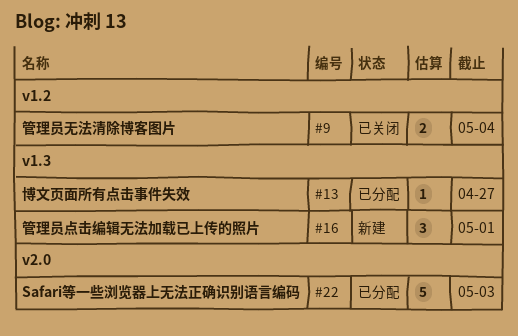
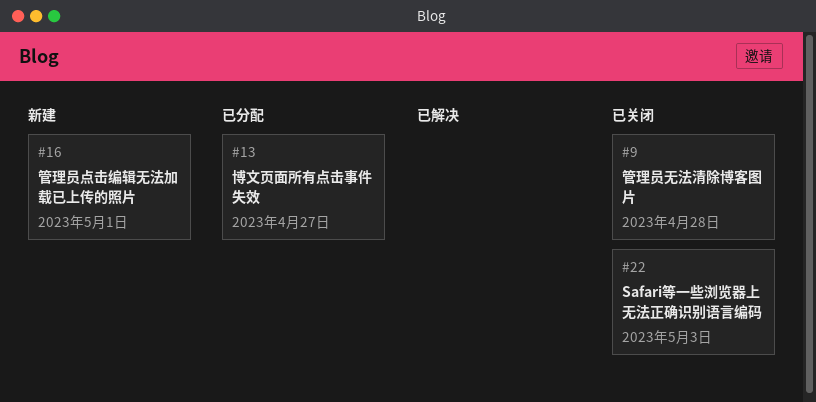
#9, due: May 4 -> Apr 28
#22, status: 已分配 -> 已关闭

